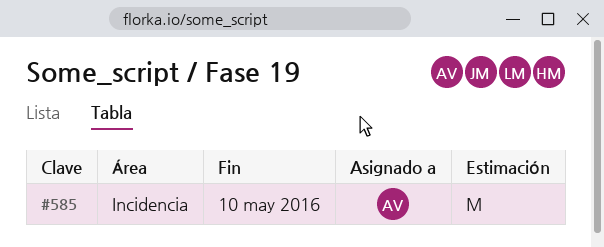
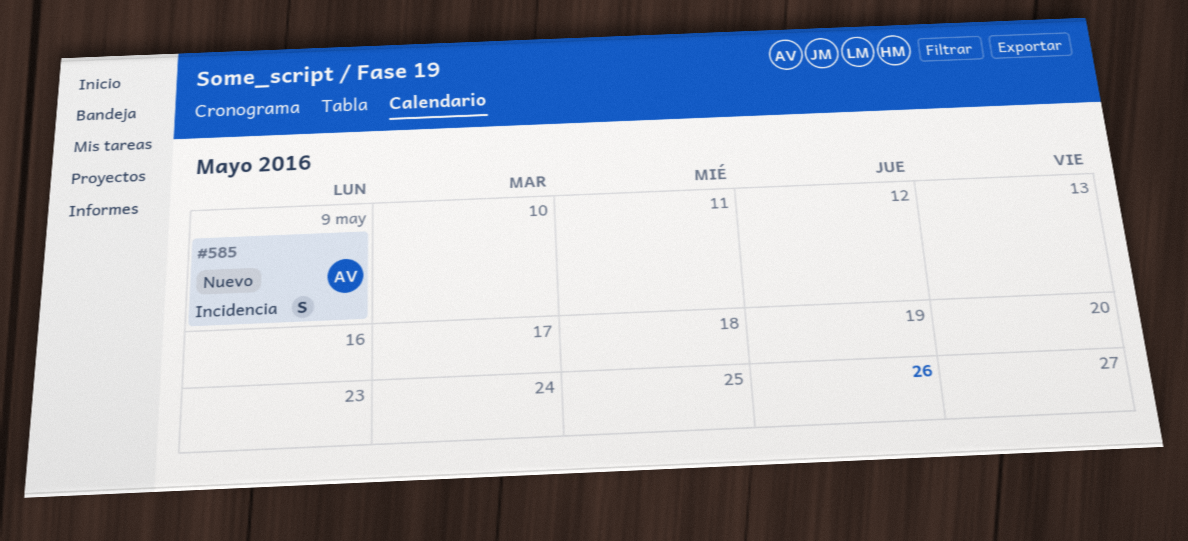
#585, estimate: M -> S
#585, due: May 10 -> May 9

